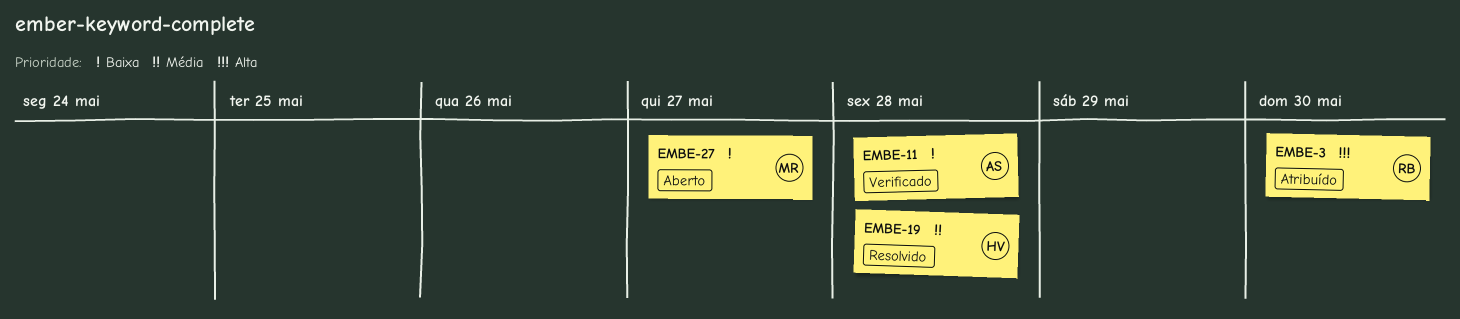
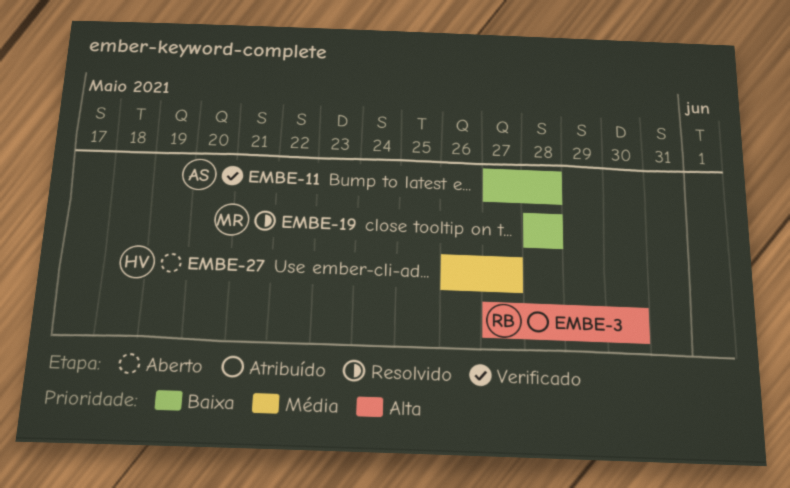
EMBE-19, owner: HV -> MR
EMBE-19, priority: Média -> Baixa
EMBE-27, owner: MR -> HV
EMBE-27, priority: Baixa -> Média

